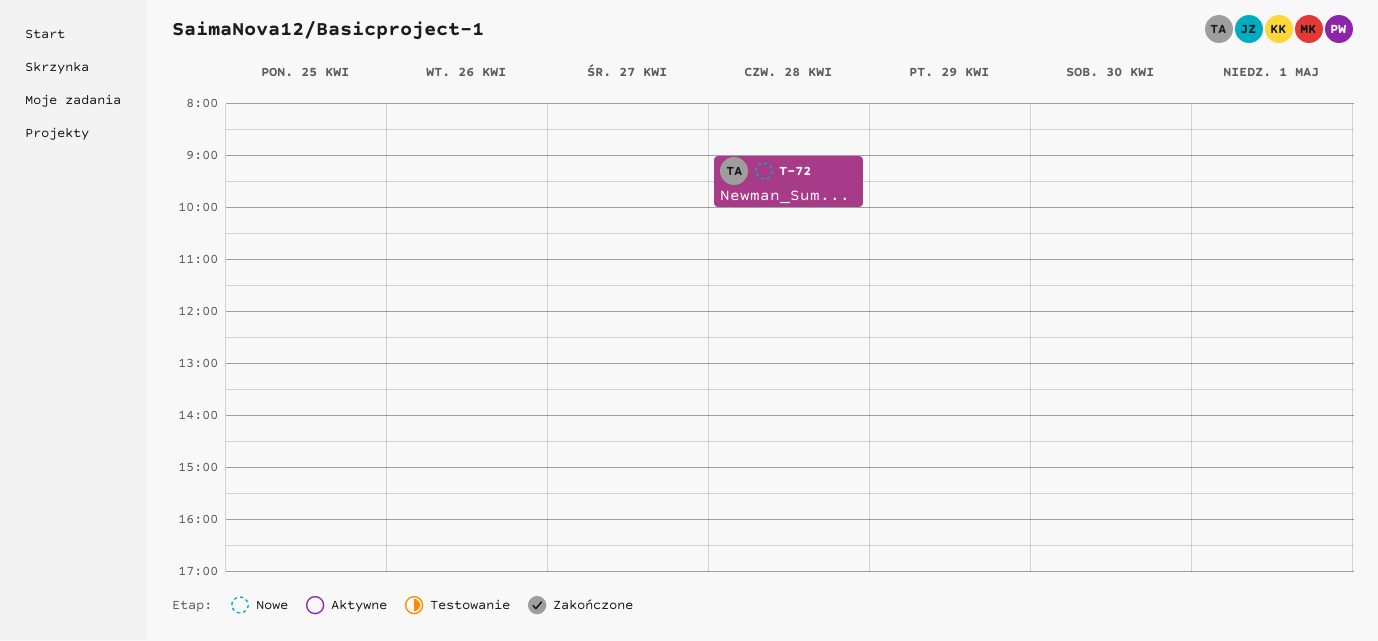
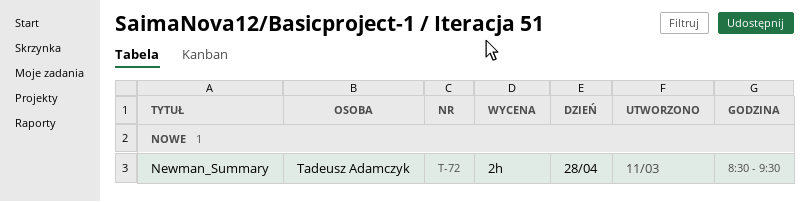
T-72, begins: 09:00 -> 08:30
T-72, ends: 10:00 -> 09:30

